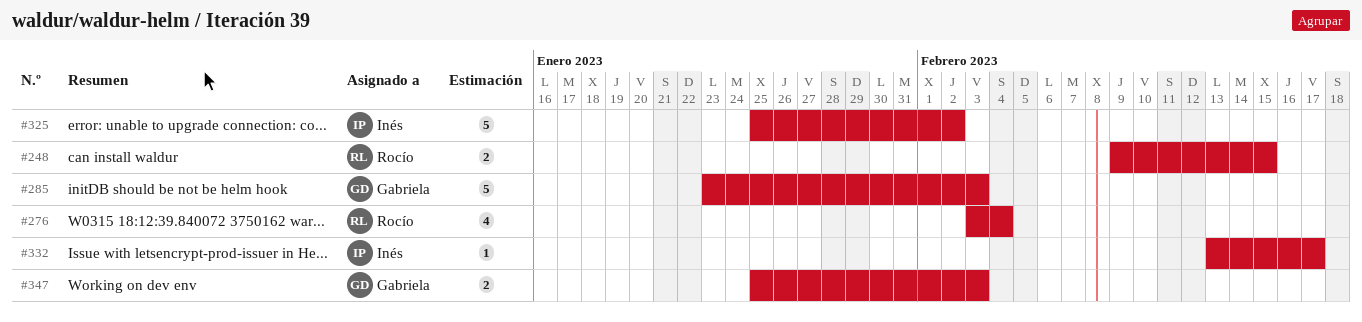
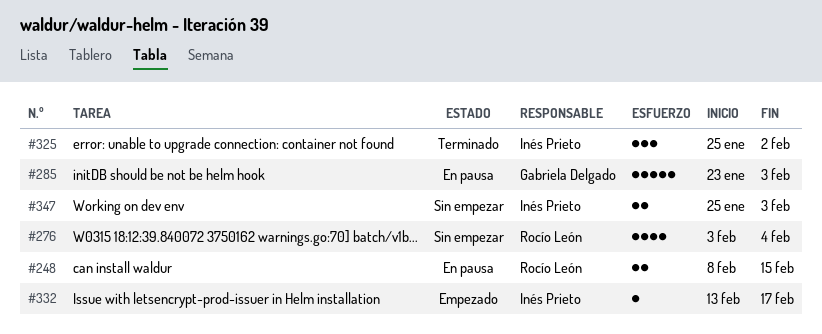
#248, start: Feb 9 -> Feb 8
#325, estimate: 5 -> 3
#347, owner: Gabriela Delgado -> Inés Prieto

